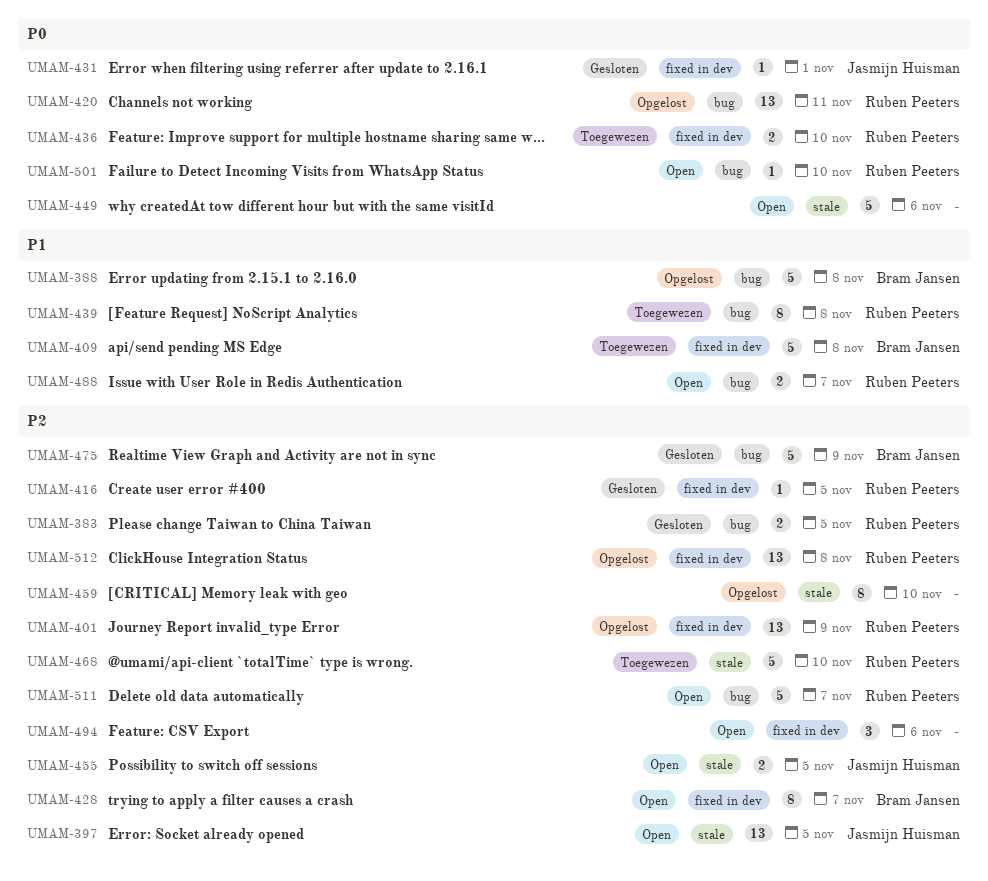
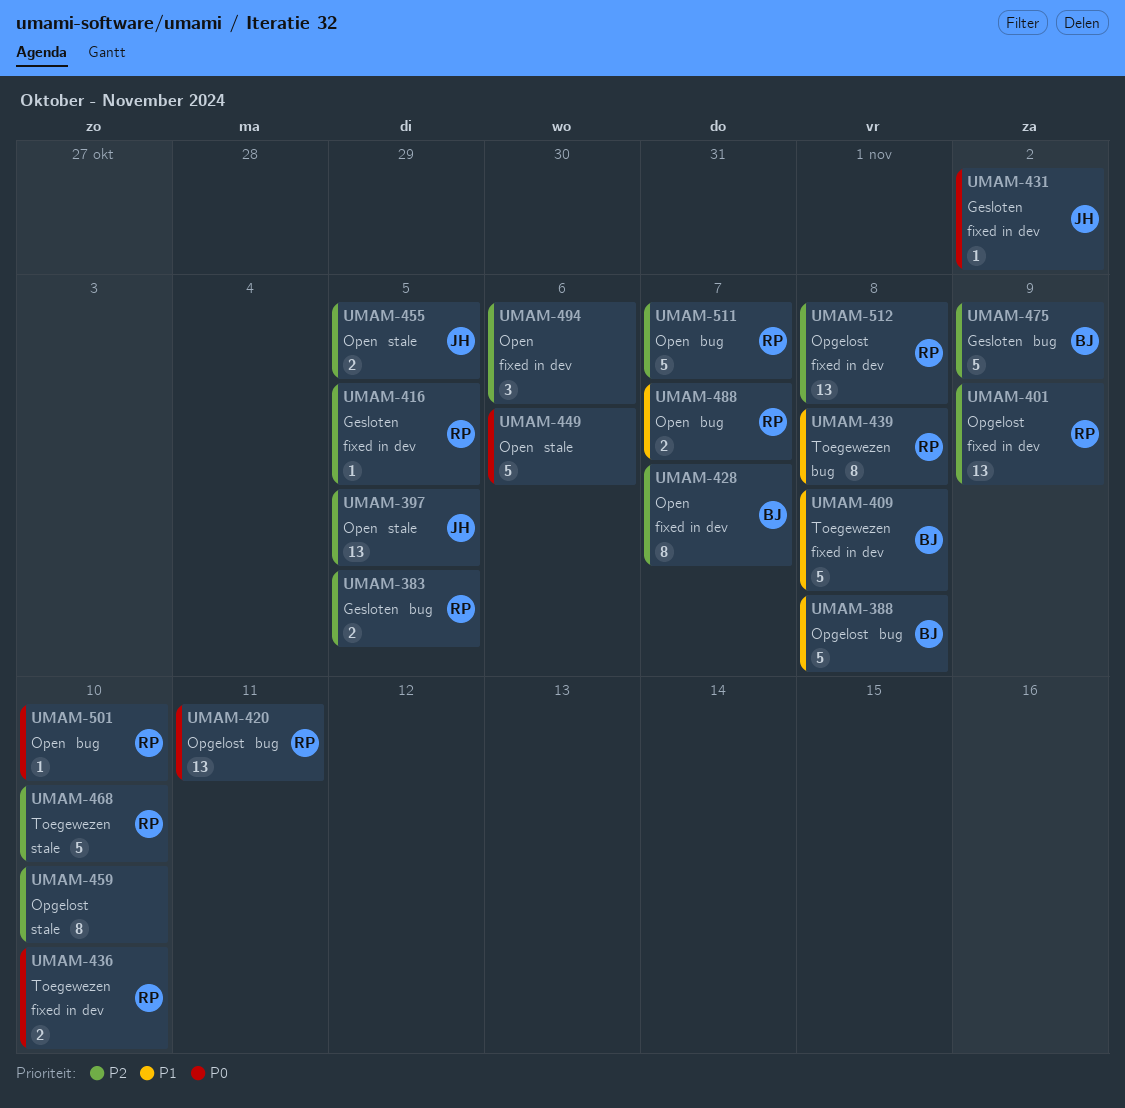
UMAM-431, due: Nov 1 -> Nov 2

